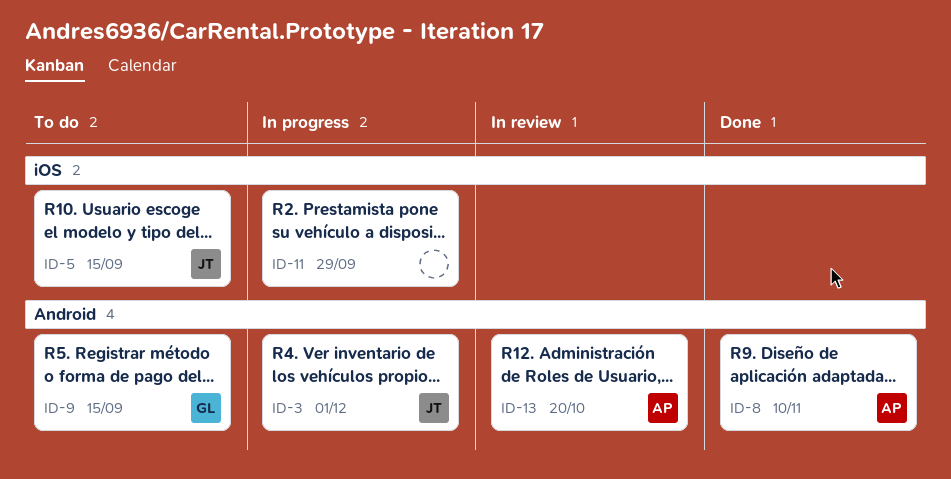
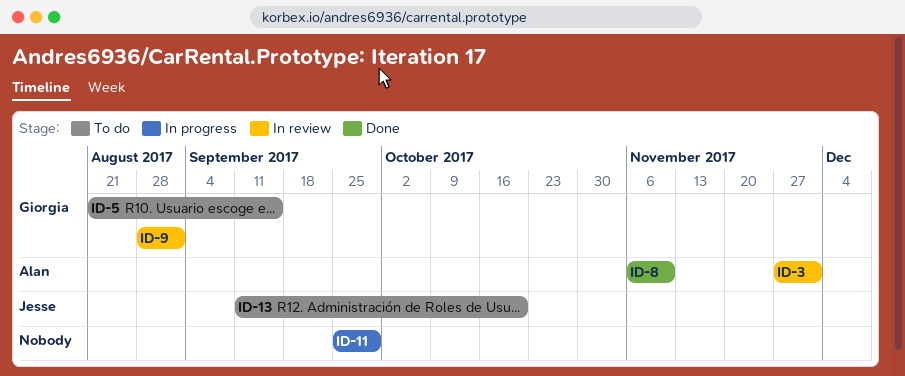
ID-3, status: In progress -> In review
ID-3, owner: Jesse -> Alan
ID-5, owner: Jesse -> Giorgia
ID-9, status: To do -> In review
ID-9, due: Sep 15 -> Sep 1
ID-13, status: In review -> To do
ID-13, owner: Alan -> Jesse

